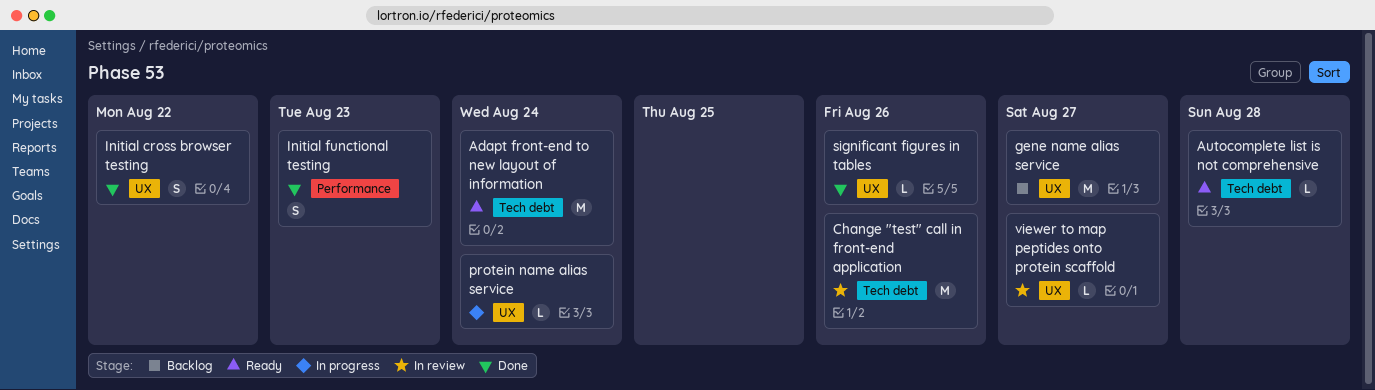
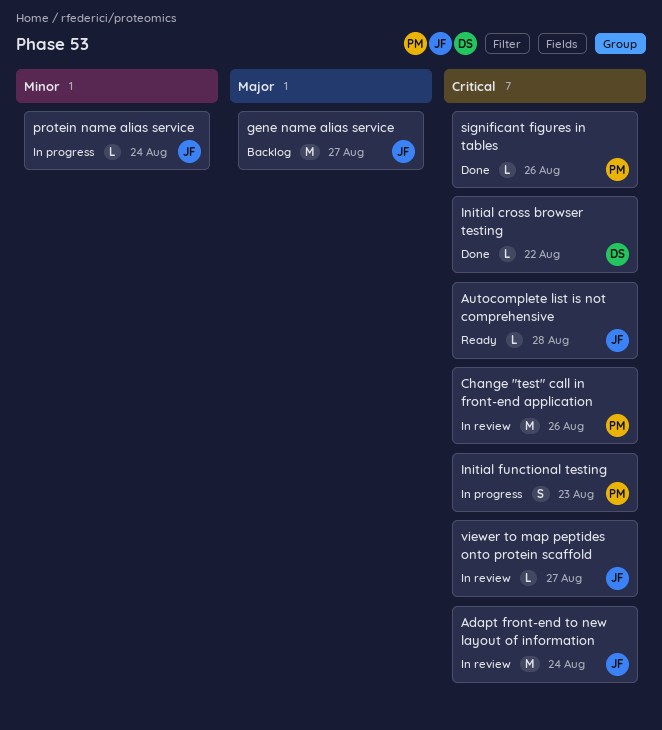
Adapt front-end to new layout of information, status: Ready -> In review
Initial cross browser testing, estimate: S -> L
Initial functional testing, status: Done -> In progress

